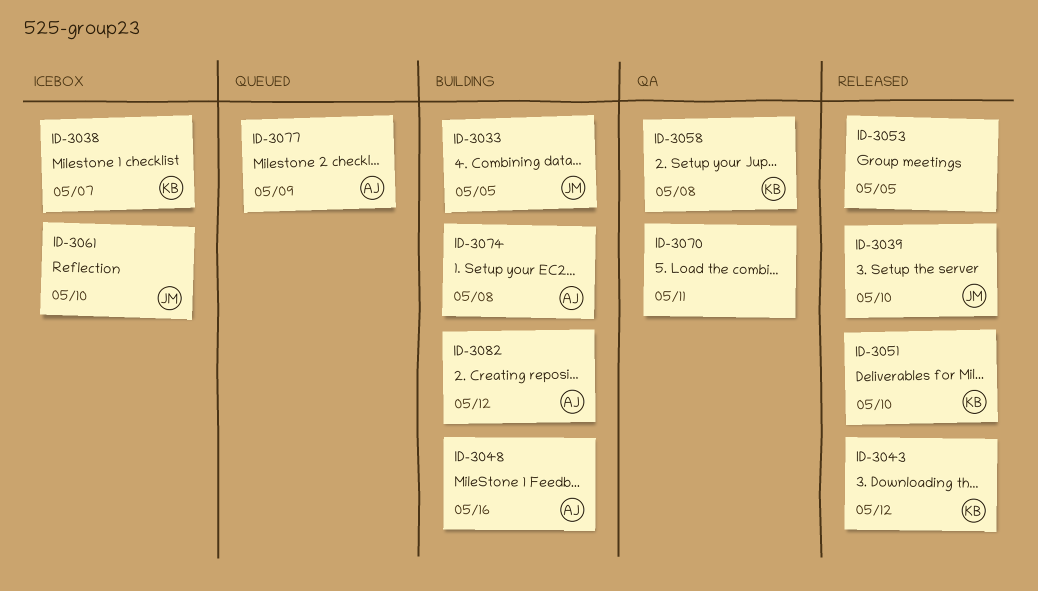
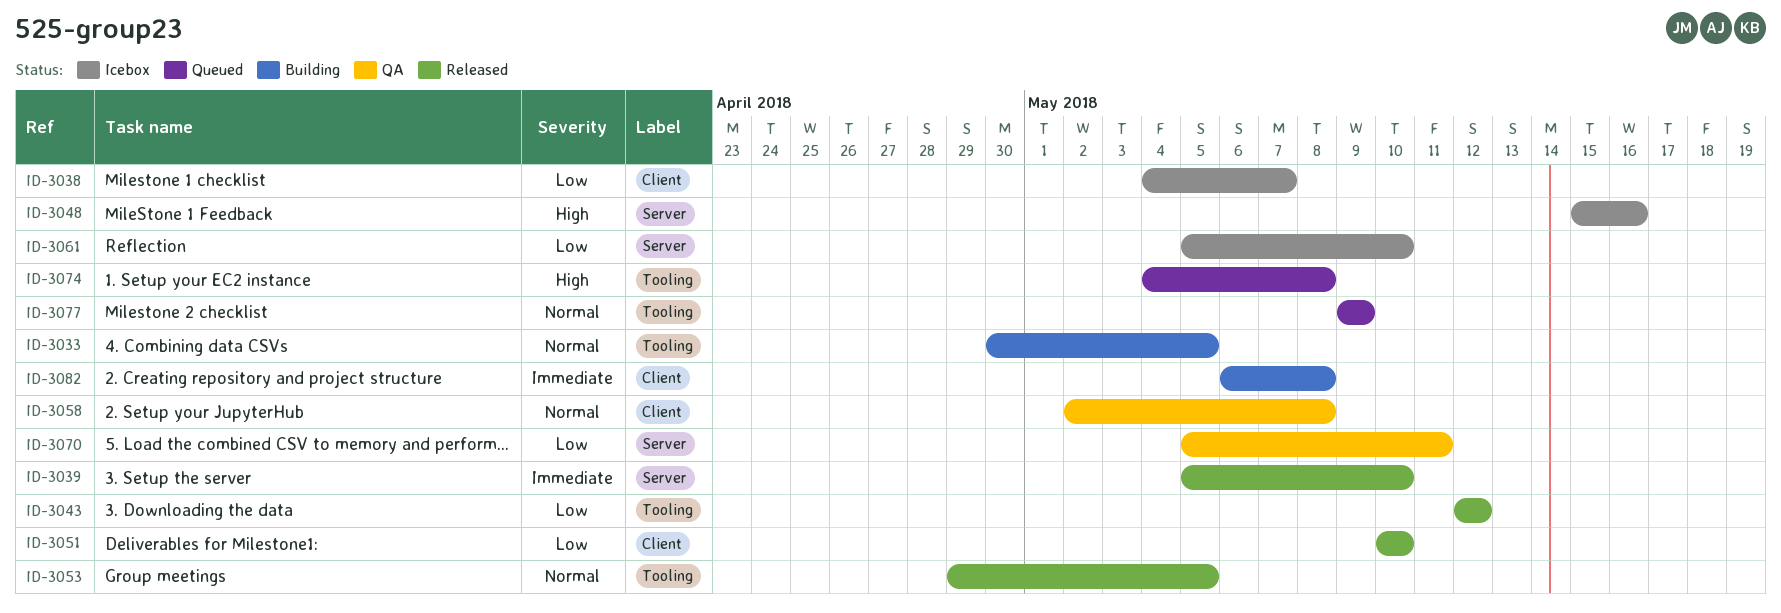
ID-3048, status: Building -> Icebox
ID-3074, status: Building -> Queued
ID-3082, due: May 12 -> May 8

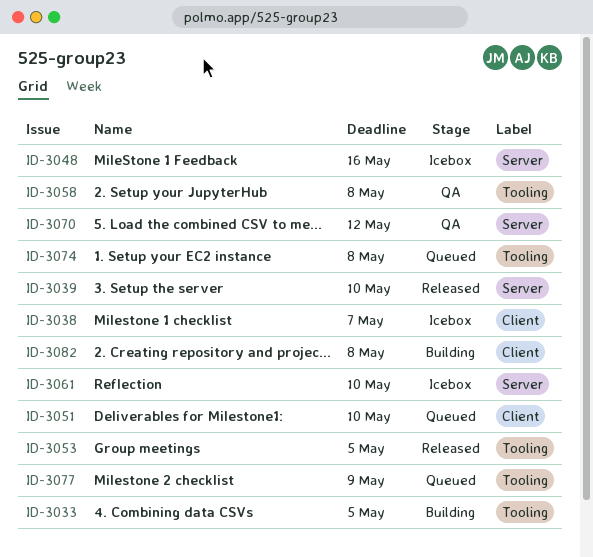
ID-3043: present -> none
ID-3051, status: Released -> Queued
ID-3058, label: Client -> Tooling
ID-3070, due: May 11 -> May 12

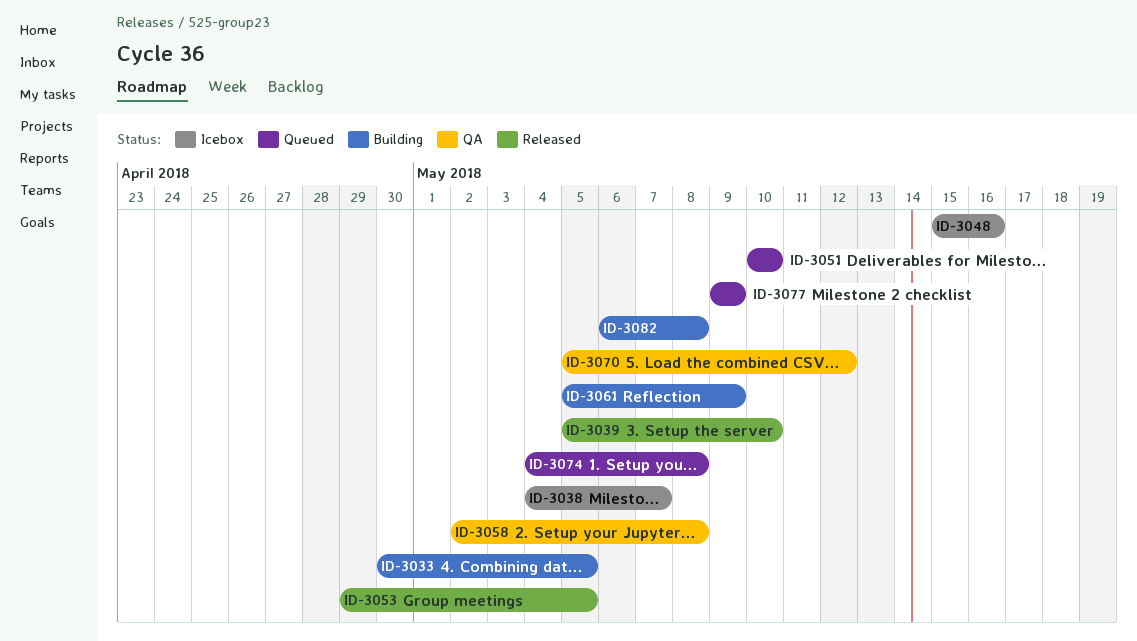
ID-3061, status: Icebox -> Building
ID-3061, due: May 10 -> May 9

